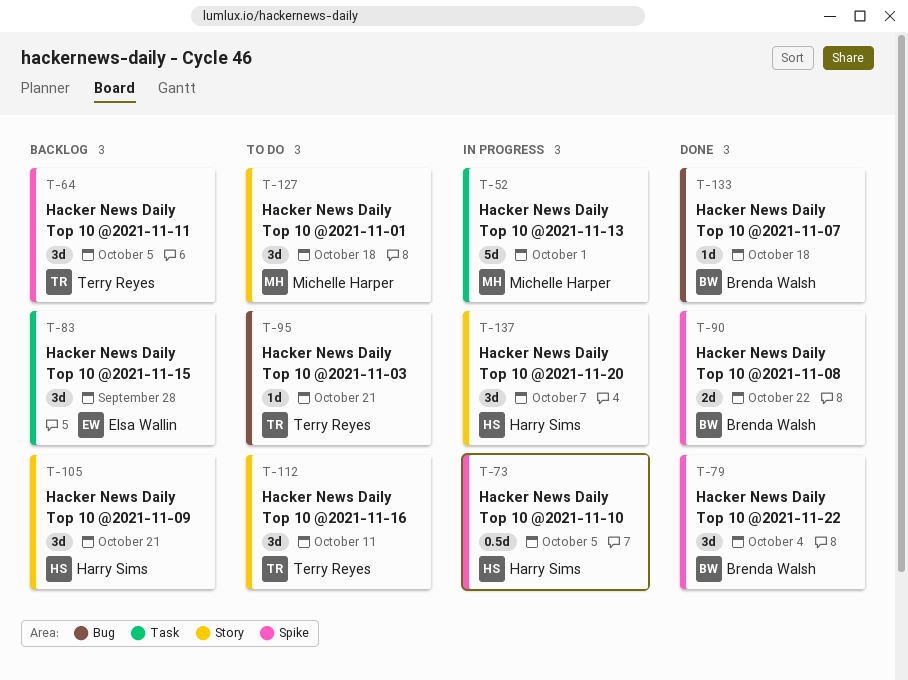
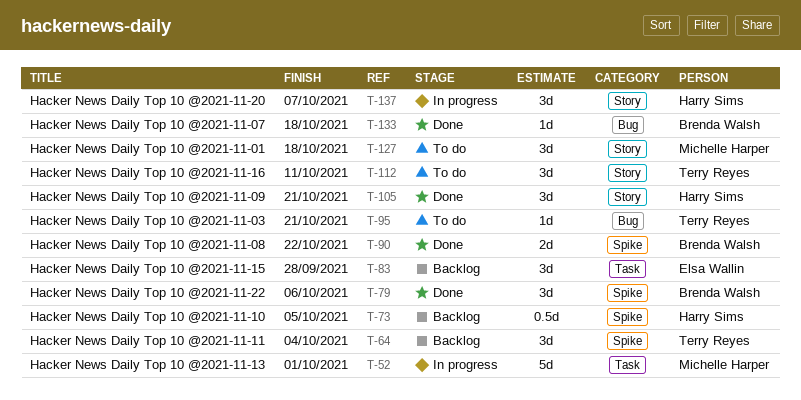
T-64, due: Oct 5 -> Oct 4
T-73, status: In progress -> Backlog
T-79, due: Oct 4 -> Oct 6
T-105, status: Backlog -> Done

